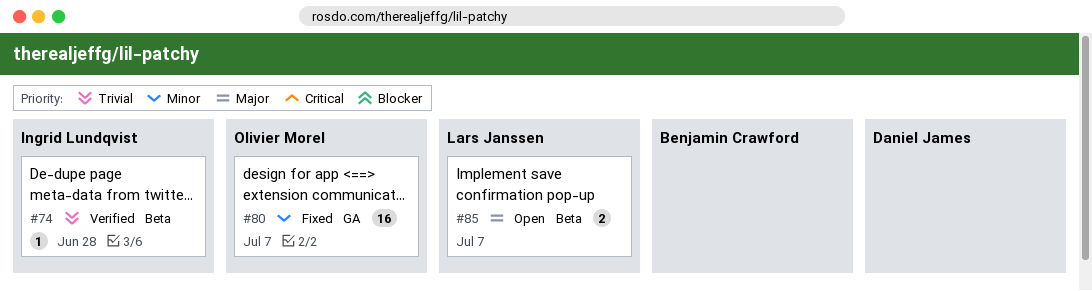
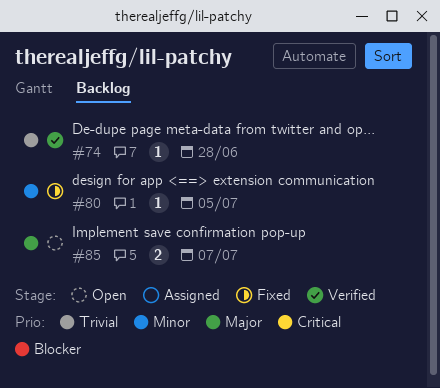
#80, estimate: 16 -> 1
#80, due: Jul 7 -> Jul 5

